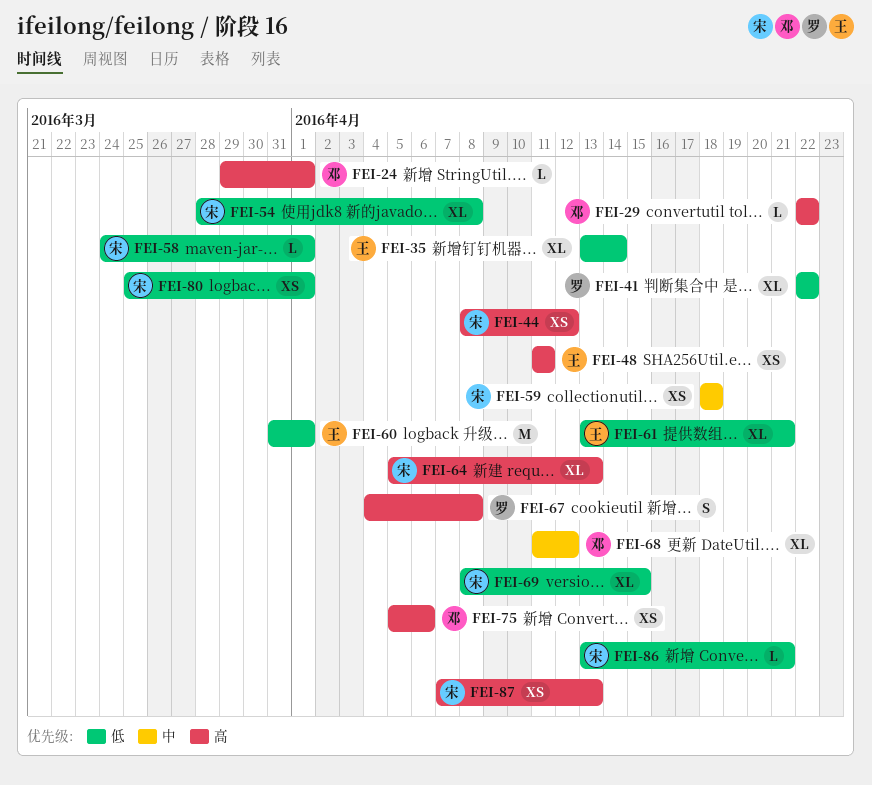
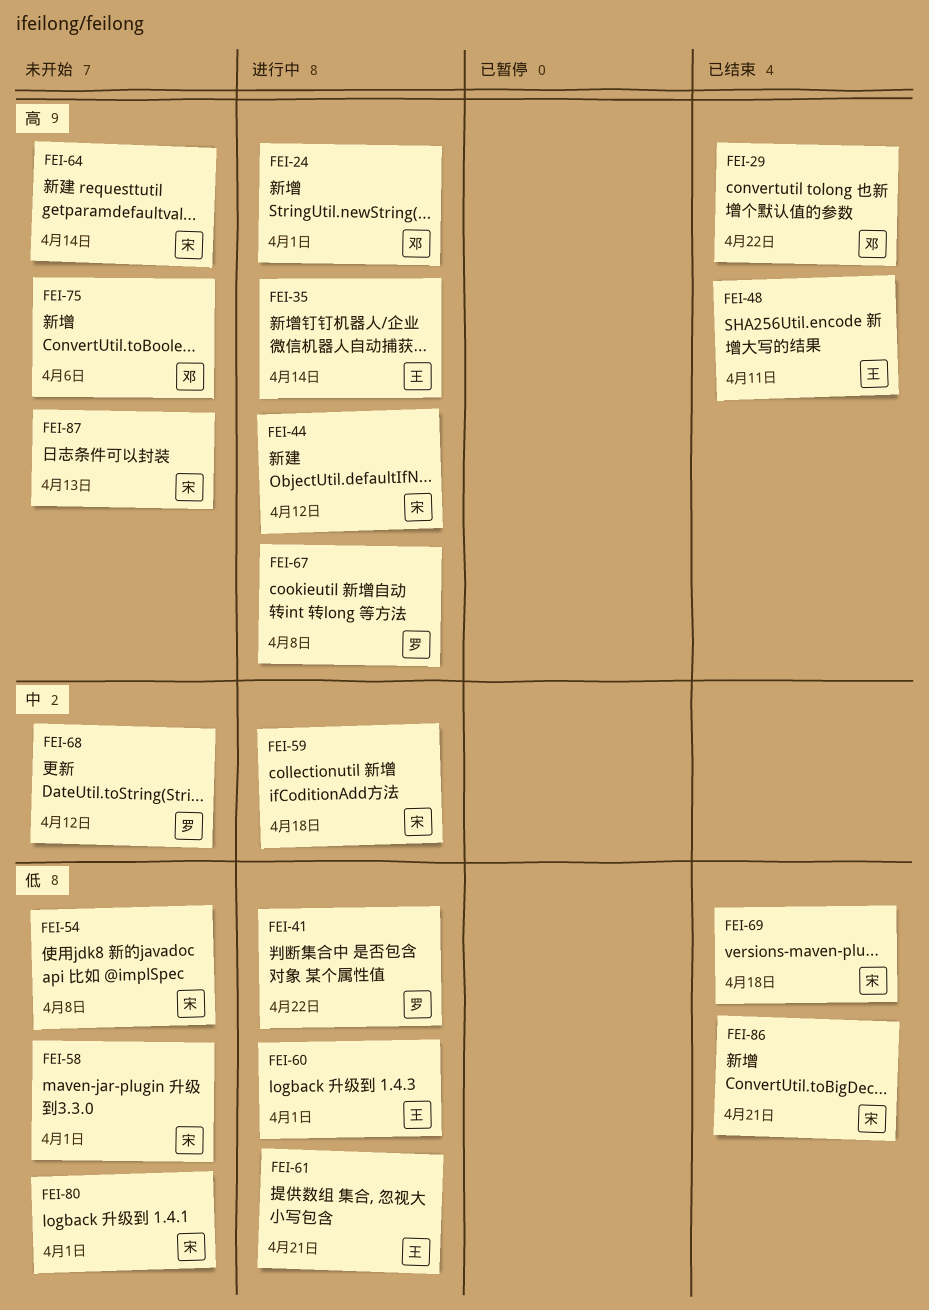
FEI-35, priority: 低 -> 高
FEI-64, due: Apr 13 -> Apr 14
FEI-68, owner: 邓 -> 罗
FEI-69, due: Apr 15 -> Apr 18

